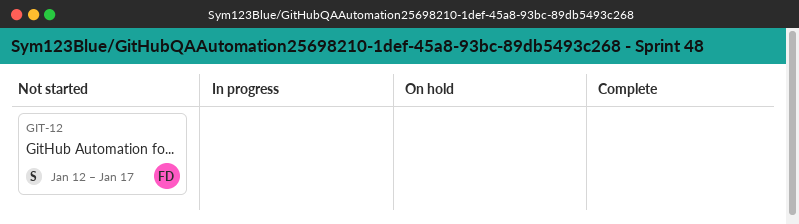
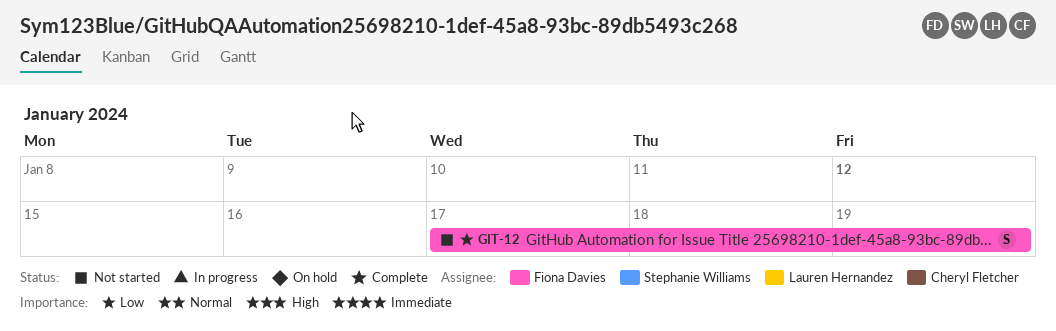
GIT-12, start: Jan 12 -> Jan 17
GIT-12, due: Jan 17 -> Jan 19

